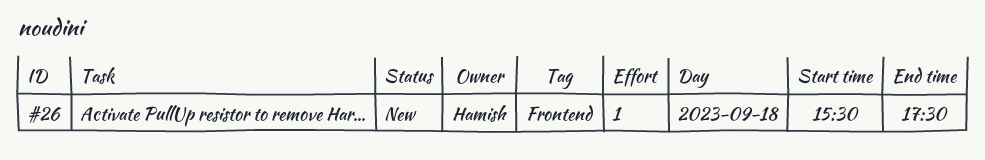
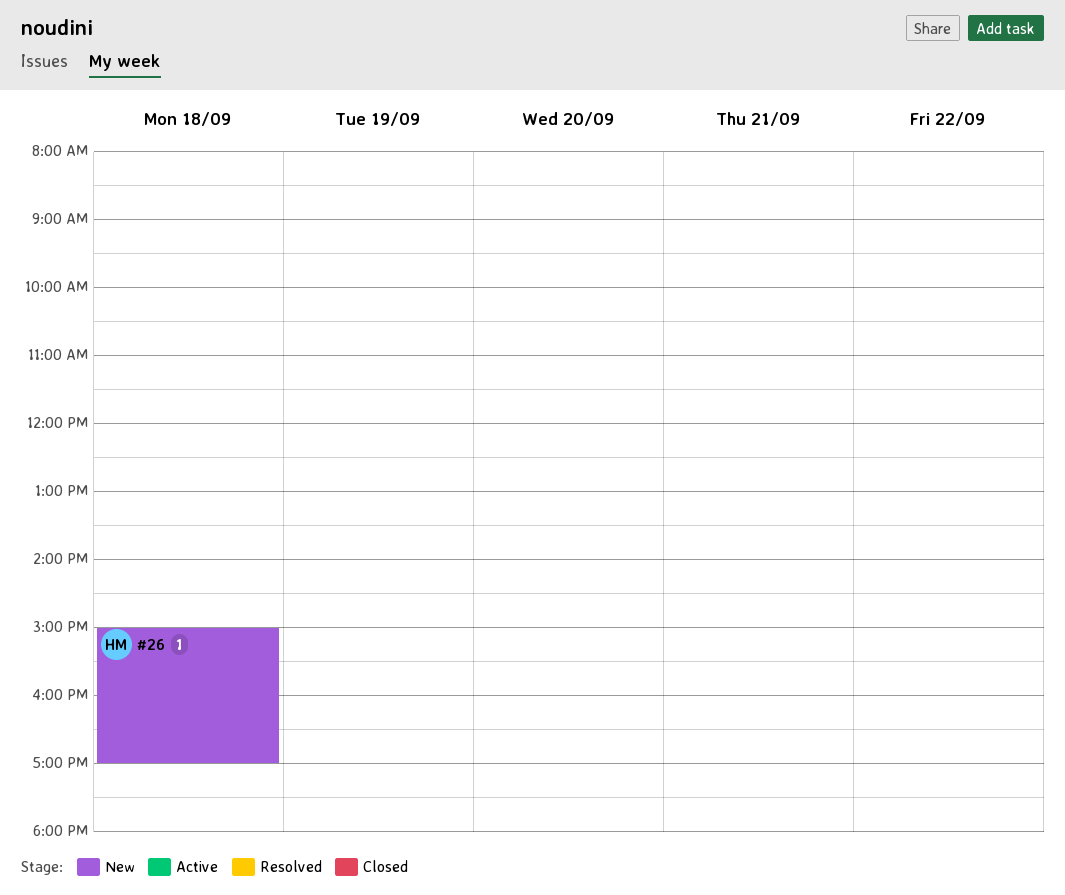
#26, begins: 15:30 -> 15:00
#26, ends: 17:30 -> 17:00

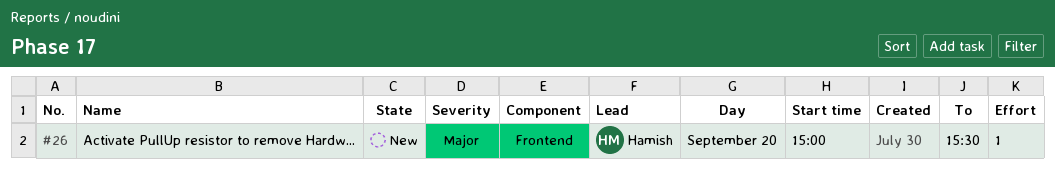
#26, day: Sep 18 -> Sep 20
#26, ends: 17:00 -> 15:30

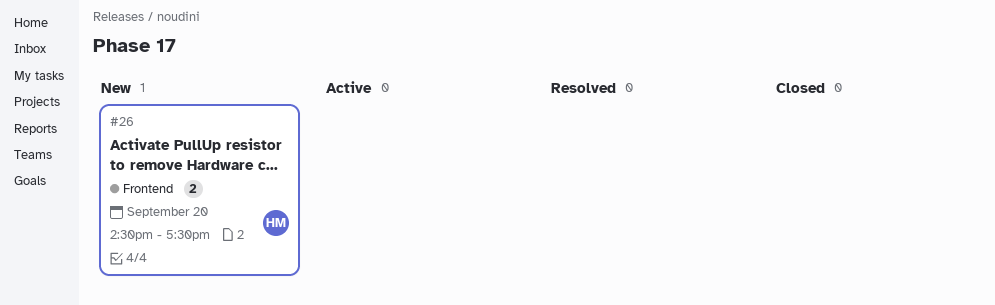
#26, estimate: 1 -> 2
#26, begins: 15:00 -> 14:30
#26, ends: 15:30 -> 17:30

